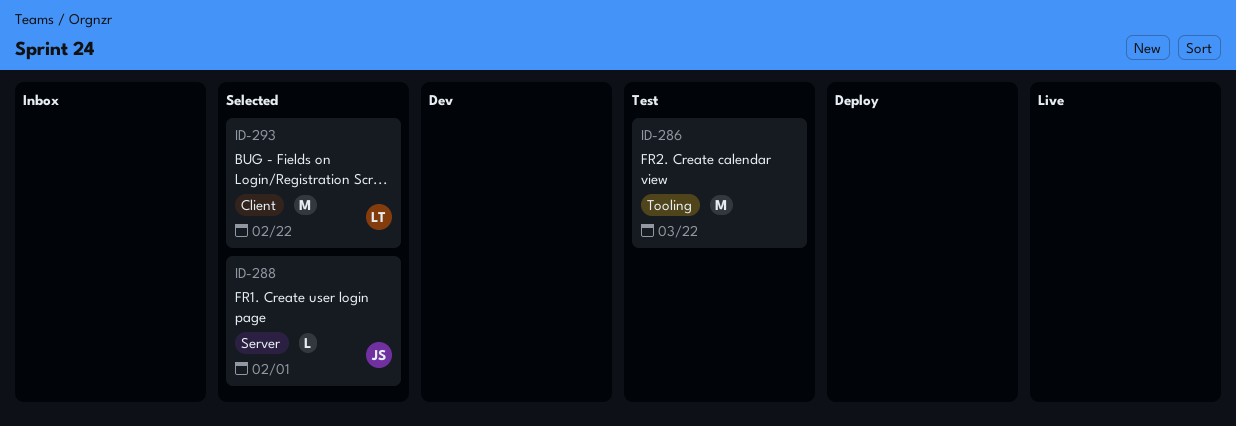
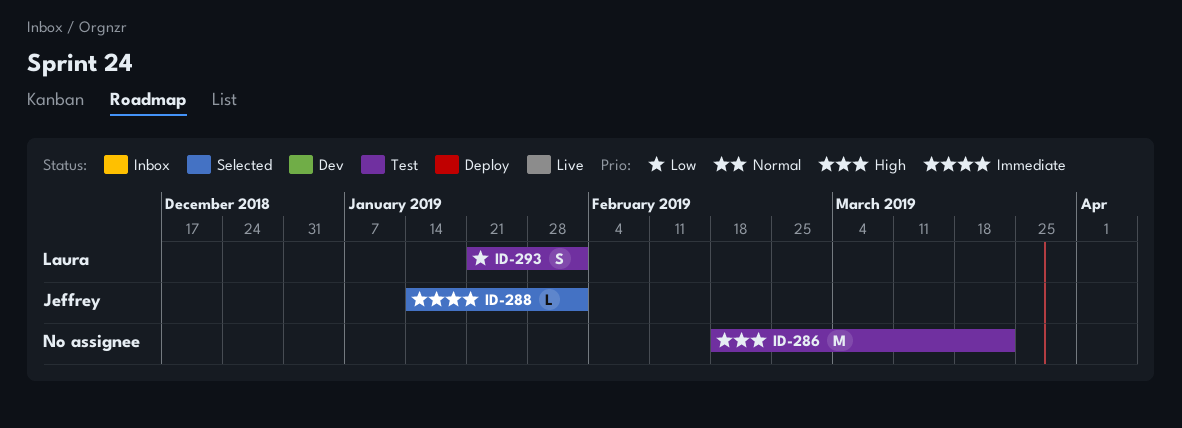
ID-293, status: Selected -> Test
ID-293, estimate: M -> S
ID-293, due: Feb 22 -> Feb 1

